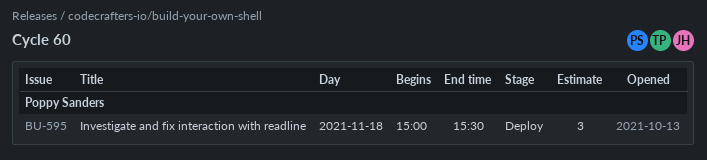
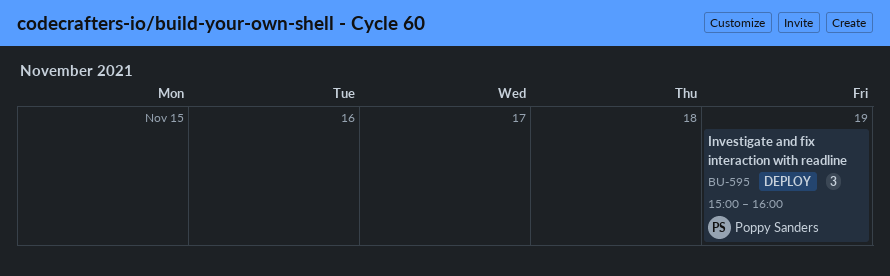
BU-595, day: Nov 18 -> Nov 19
BU-595, ends: 15:30 -> 16:00

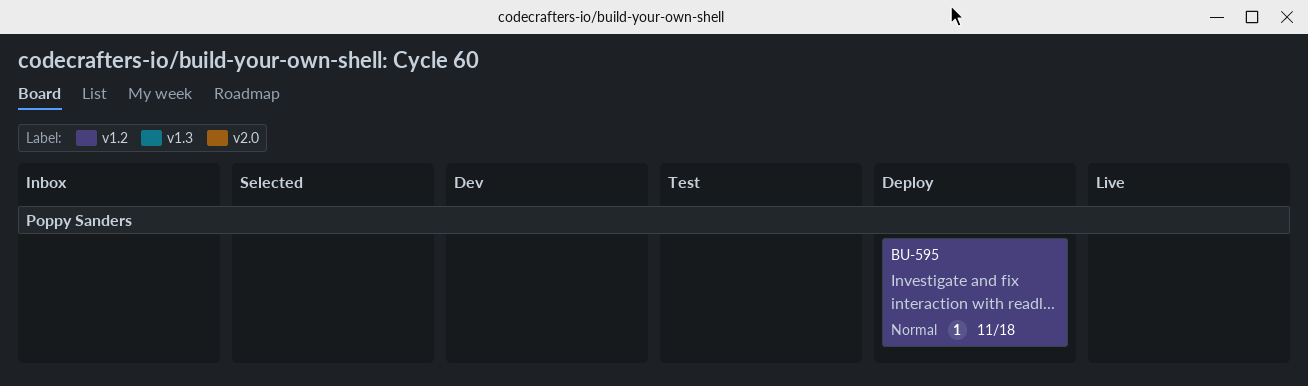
BU-595, estimate: 3 -> 1
BU-595, day: Nov 19 -> Nov 18

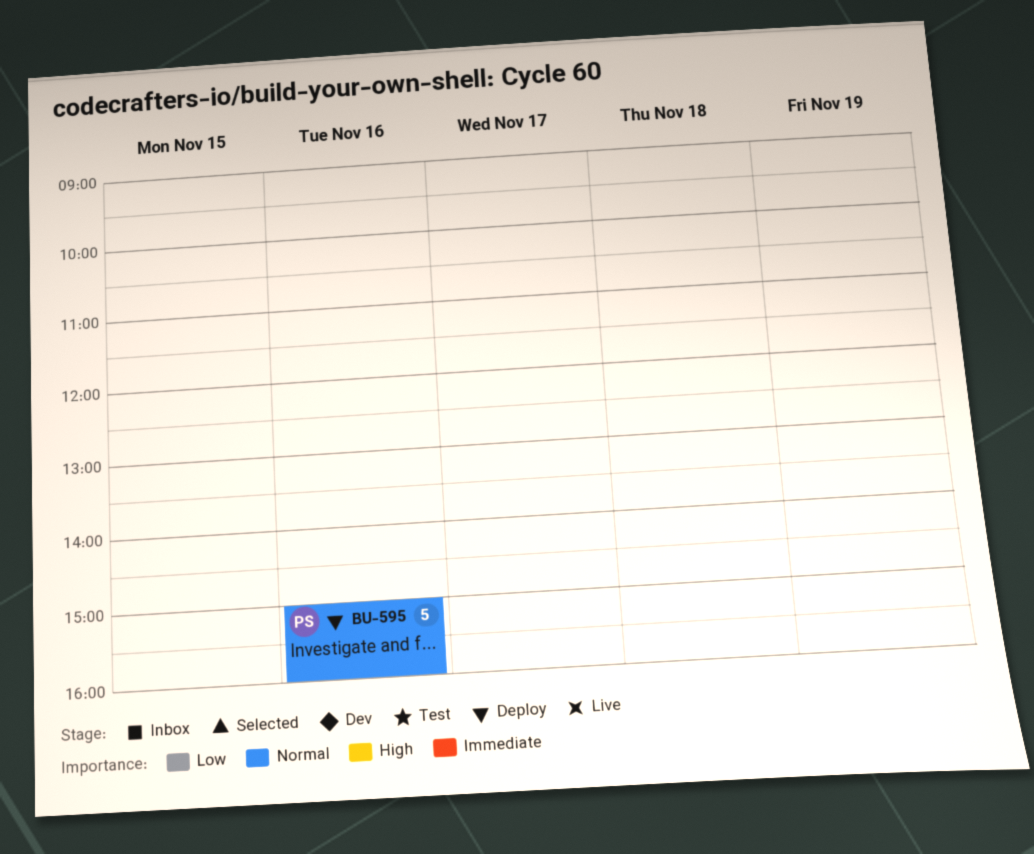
BU-595, estimate: 1 -> 5
BU-595, day: Nov 18 -> Nov 16

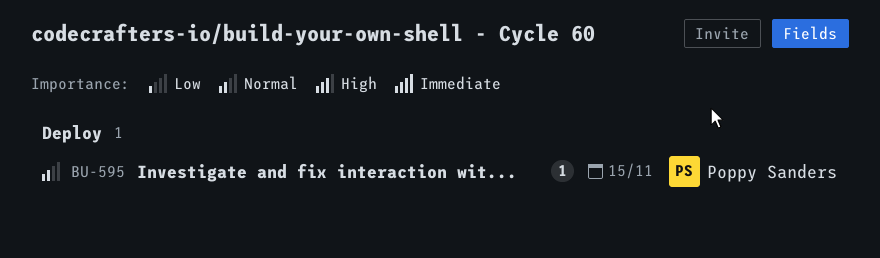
BU-595, estimate: 5 -> 1
BU-595, day: Nov 16 -> Nov 15

